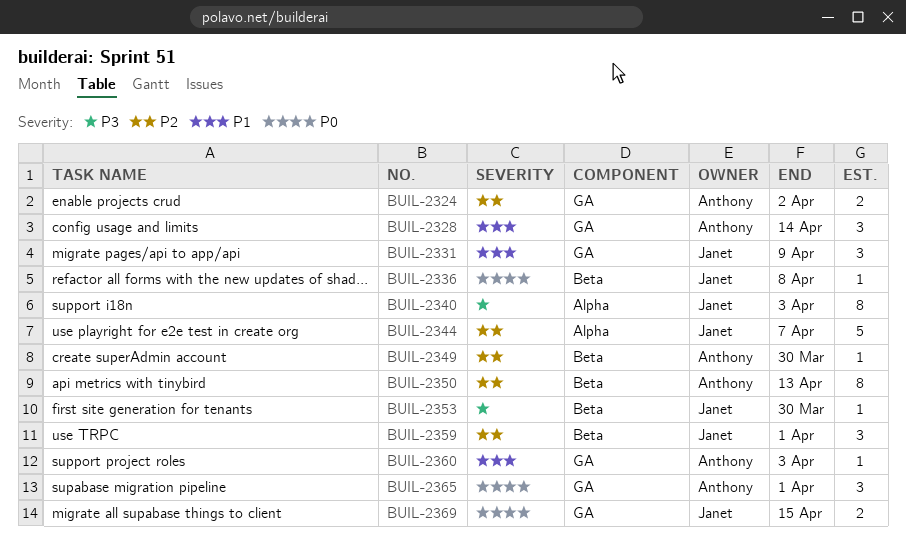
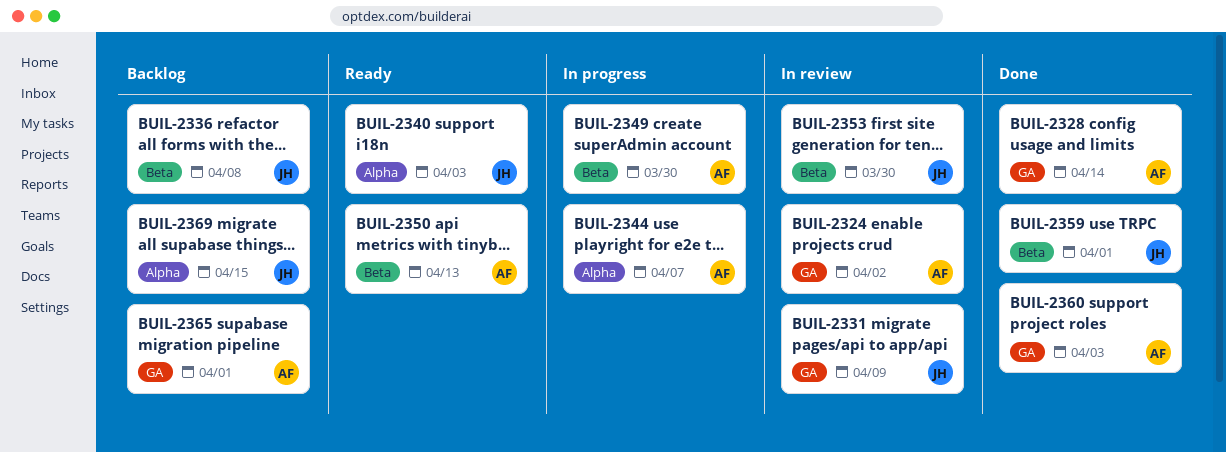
BUIL-2344, owner: Janet -> Anthony
BUIL-2369, label: GA -> Alpha

